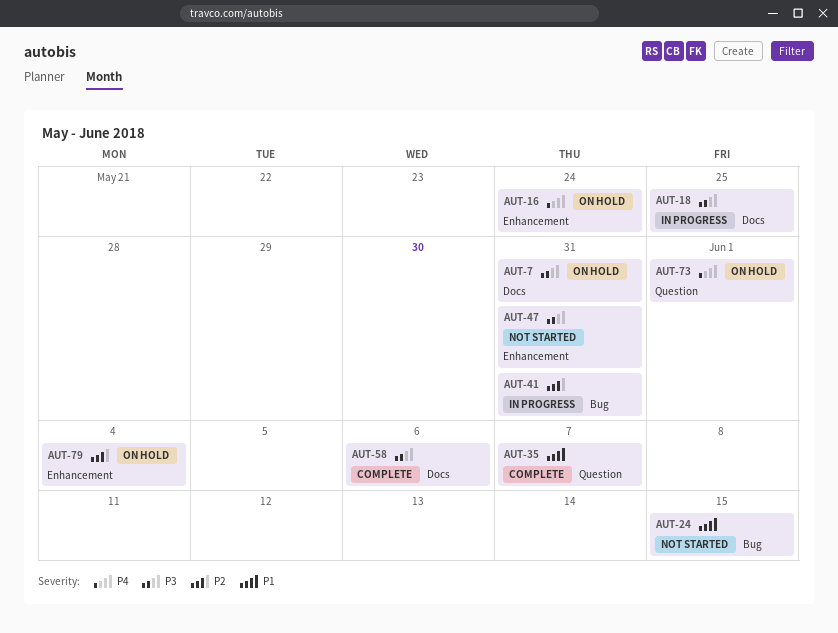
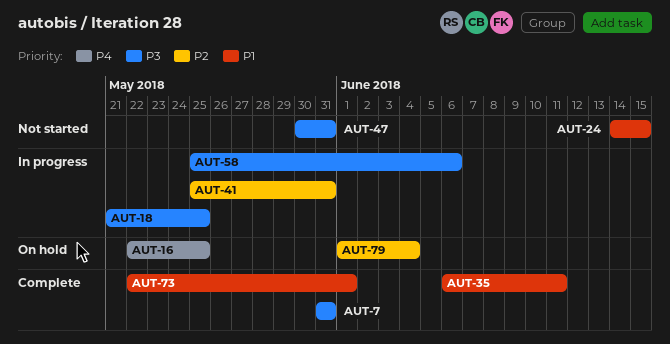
AUT-7, status: On hold -> Complete
AUT-16, due: May 24 -> May 25
AUT-35, due: Jun 7 -> Jun 11
AUT-58, status: Complete -> In progress
AUT-73, status: On hold -> Complete
AUT-73, priority: P4 -> P1

